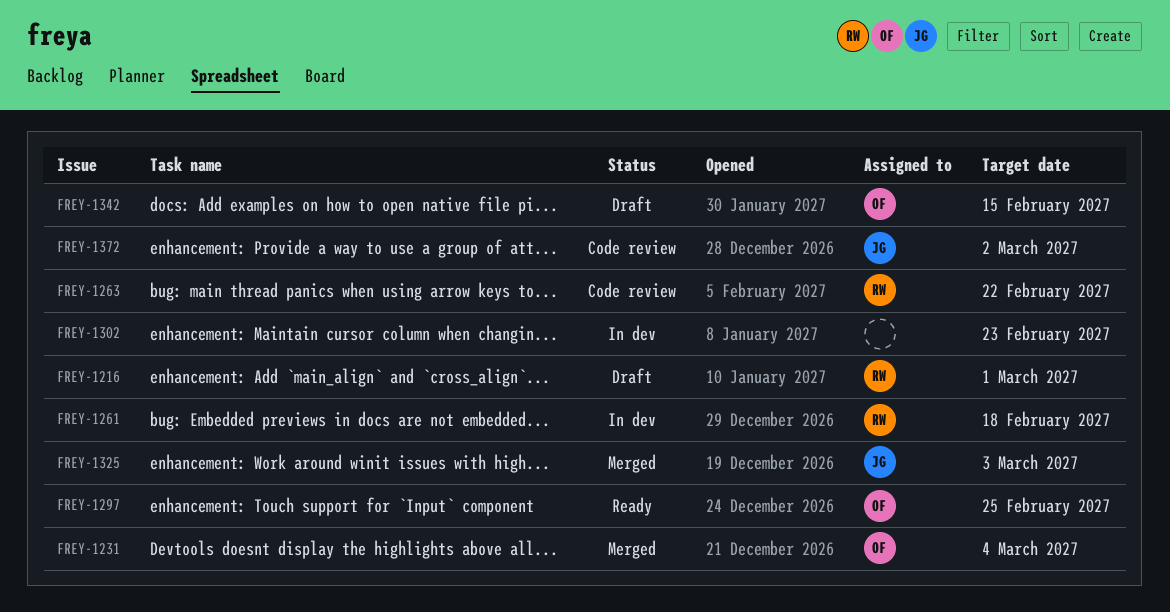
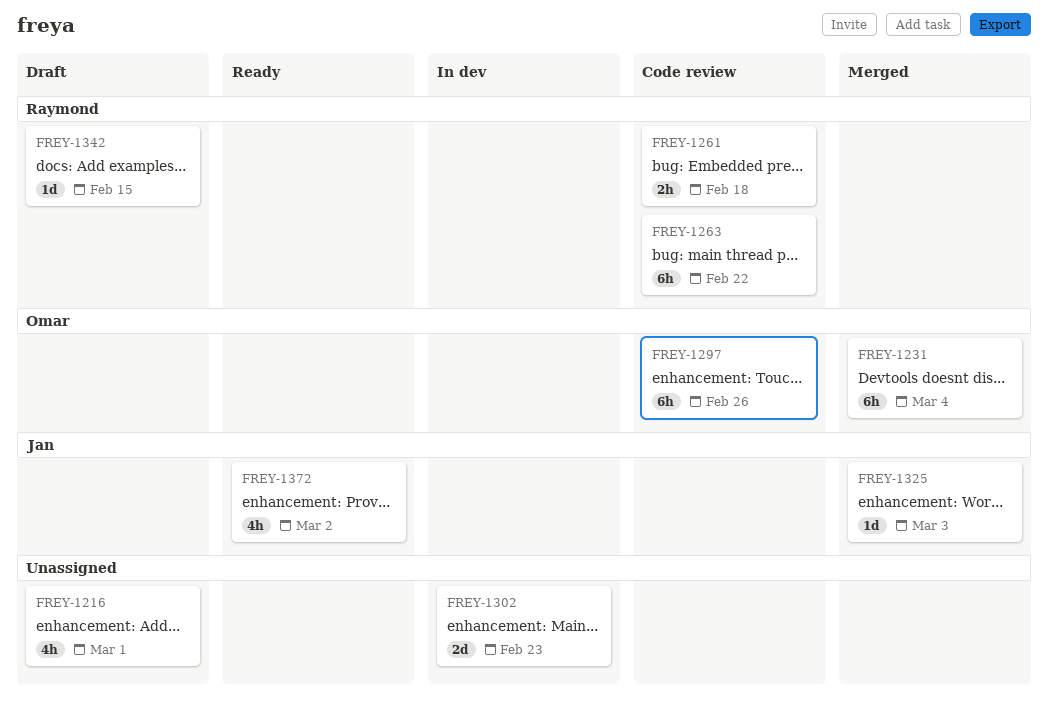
FREY-1216, owner: Raymond -> none
FREY-1261, status: In dev -> Code review
FREY-1297, status: Ready -> Code review
FREY-1297, due: Feb 25 -> Feb 26
FREY-1342, owner: Omar -> Raymond
FREY-1372, status: Code review -> Ready

